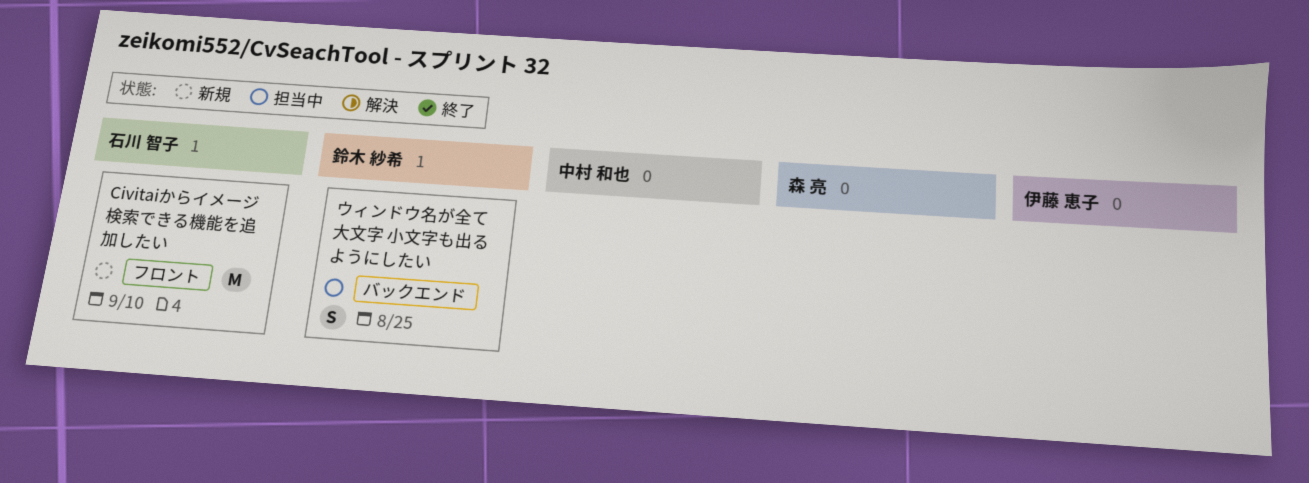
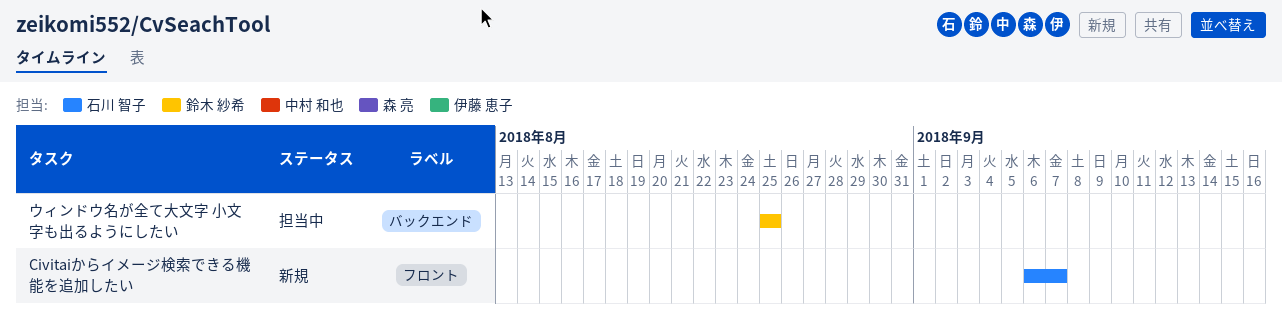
Civitaiからイメージ検索できる機能を追加したい, due: Sep 10 -> Sep 7

